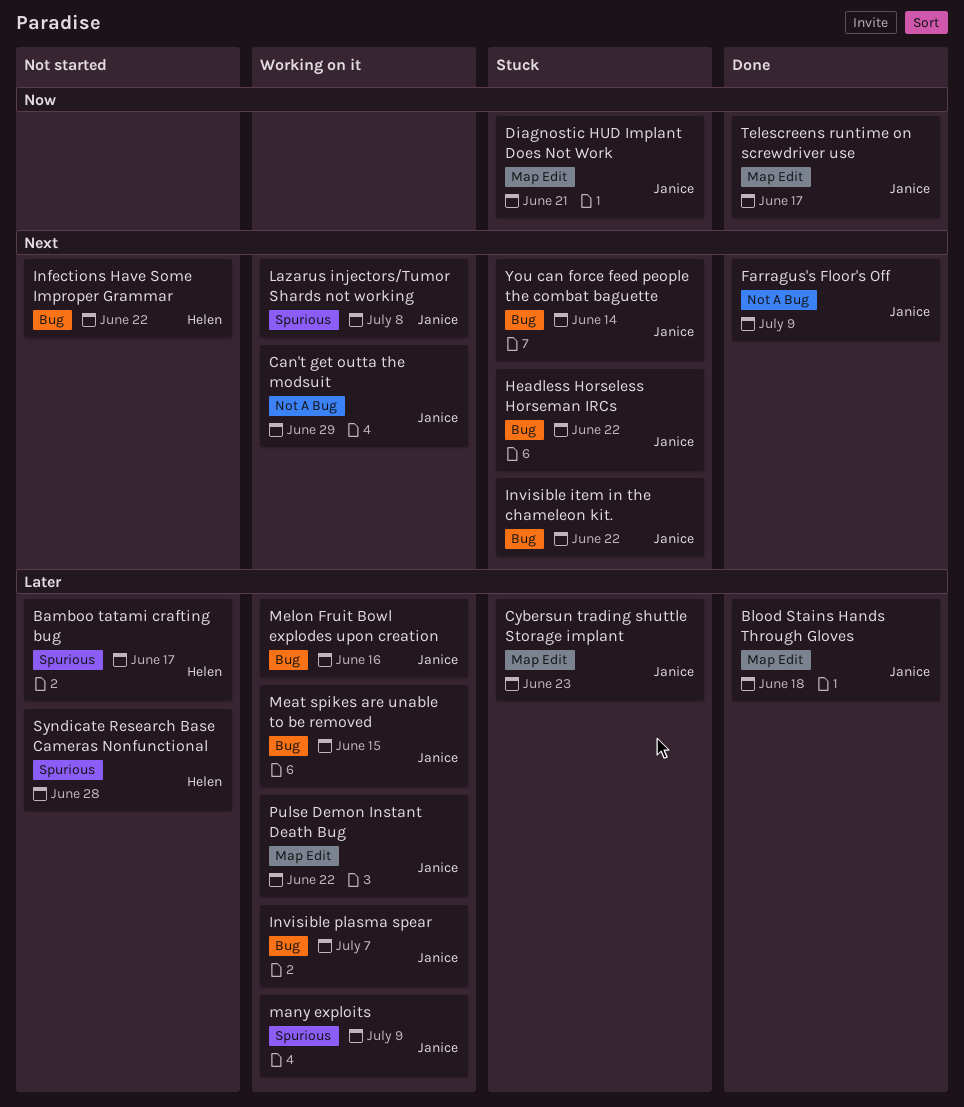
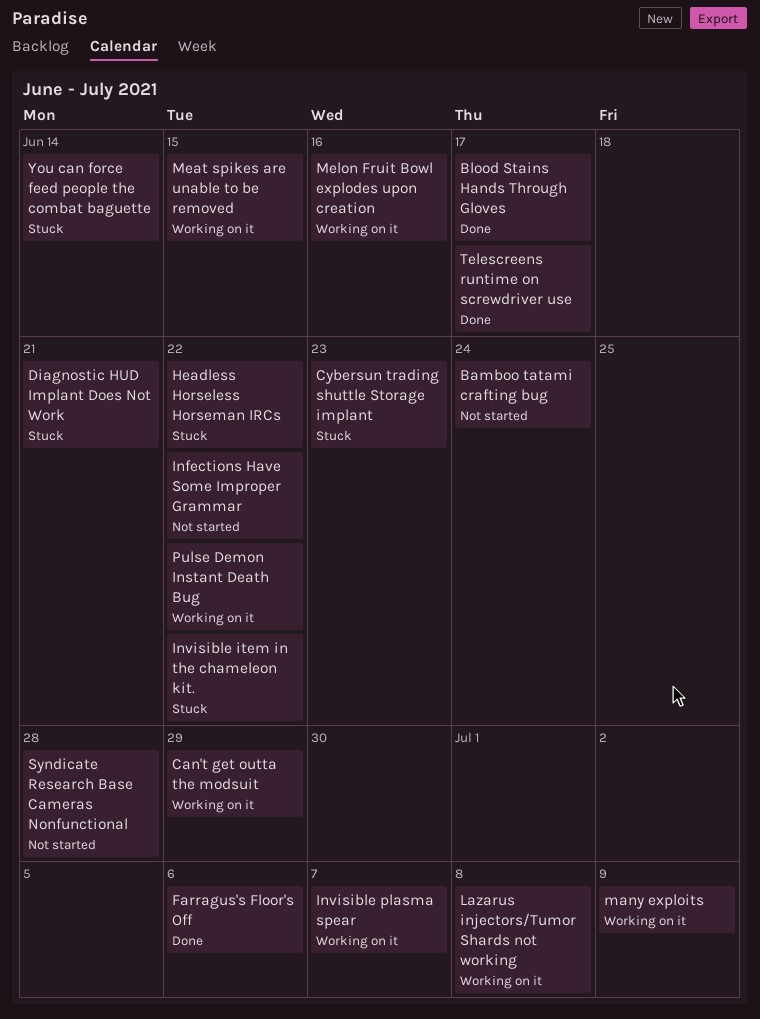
Bamboo tatami crafting bug, due: Jun 17 -> Jun 24
Blood Stains Hands Through Gloves, due: Jun 18 -> Jun 17
Farragus's Floor's Off, due: Jul 9 -> Jul 6

